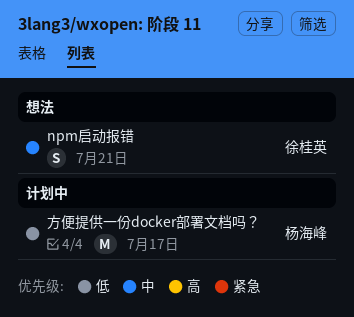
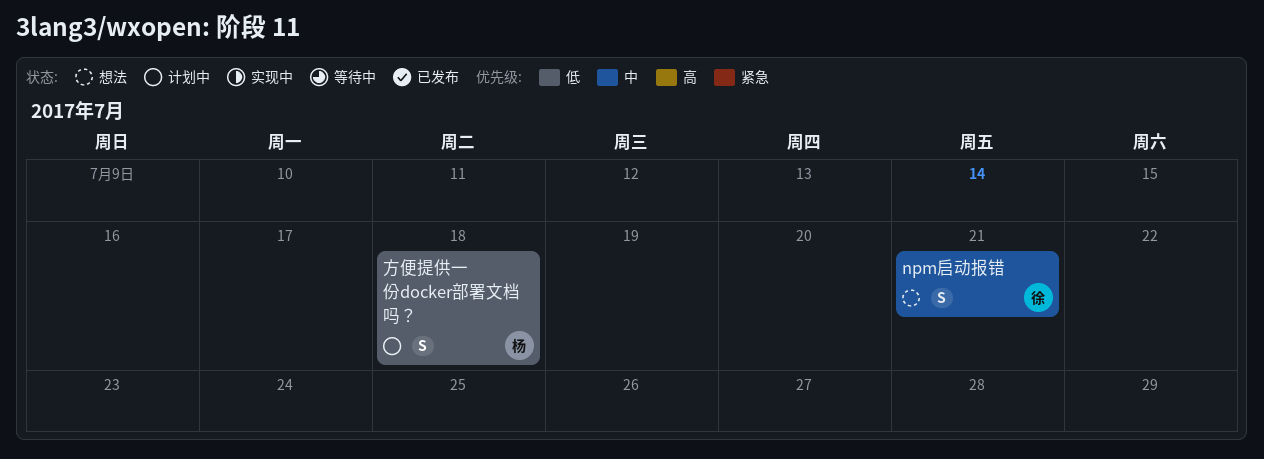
方便提供一份docker部署文档吗？, estimate: M -> S
方便提供一份docker部署文档吗？, due: Jul 17 -> Jul 18

